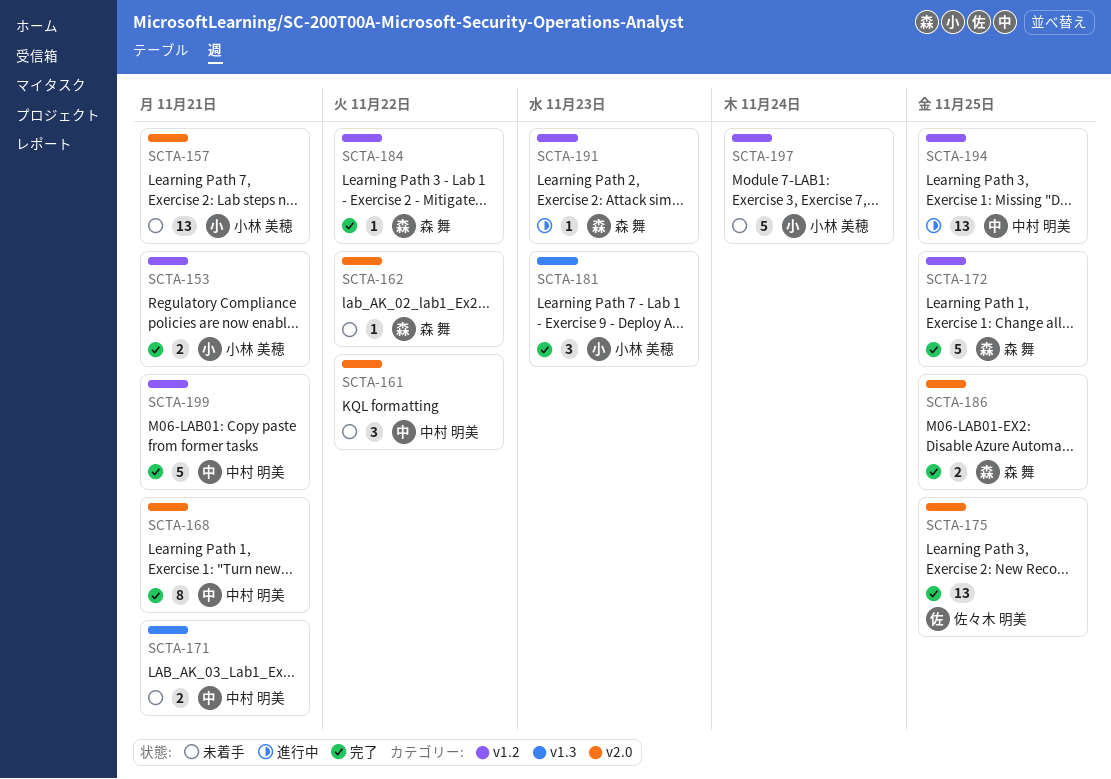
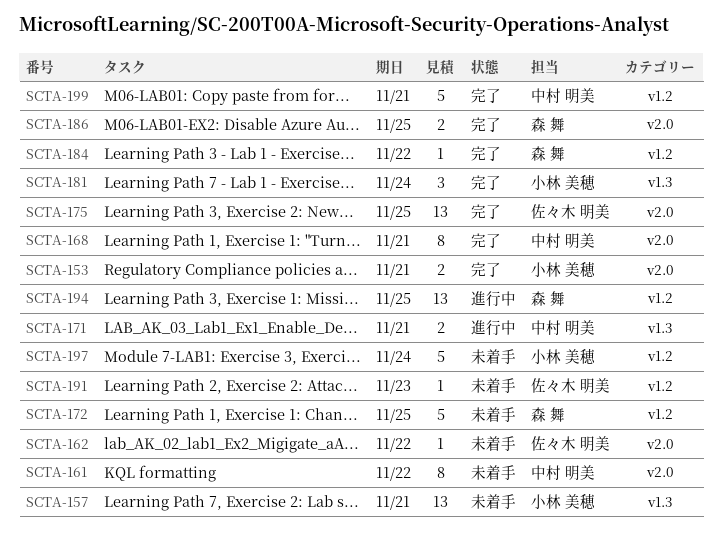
SCTA-153, label: v1.2 -> v2.0
SCTA-157, label: v2.0 -> v1.3
SCTA-161, estimate: 3 -> 8
SCTA-162, owner: 森 舞 -> 佐々木 明美
SCTA-171, status: 未着手 -> 進行中
SCTA-172, status: 完了 -> 未着手
SCTA-181, due: Nov 23 -> Nov 24
SCTA-191, status: 進行中 -> 未着手
SCTA-191, owner: 森 舞 -> 佐々木 明美
SCTA-194, owner: 中村 明美 -> 森 舞

